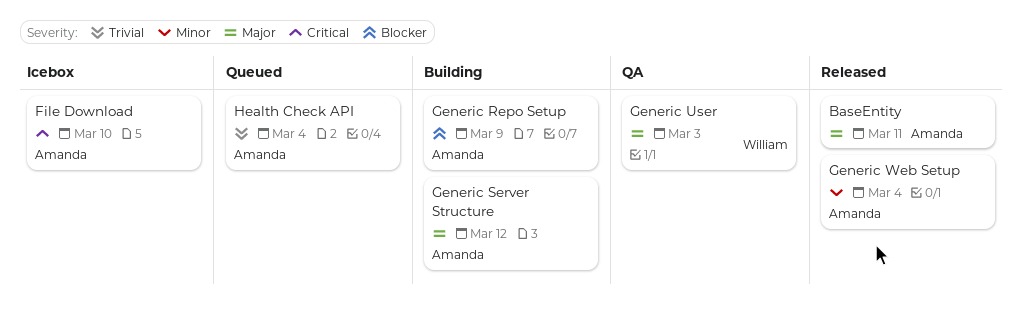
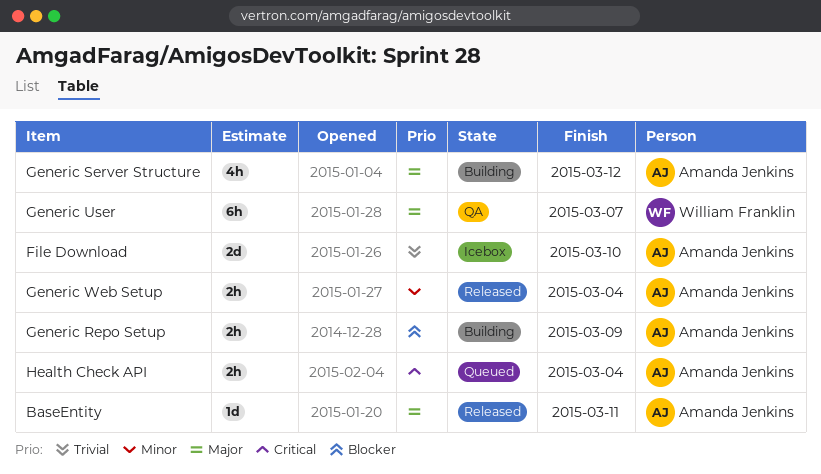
File Download, priority: Critical -> Trivial
Generic User, due: Mar 3 -> Mar 7
Health Check API, priority: Trivial -> Critical

